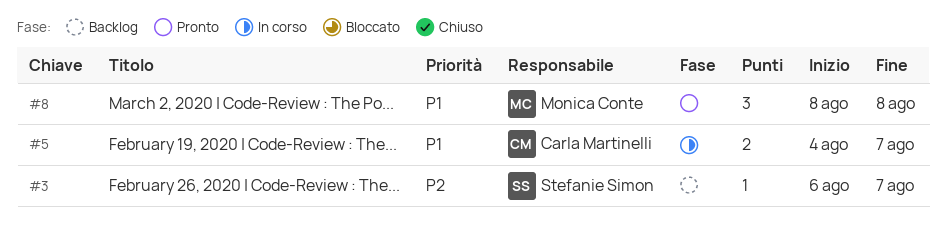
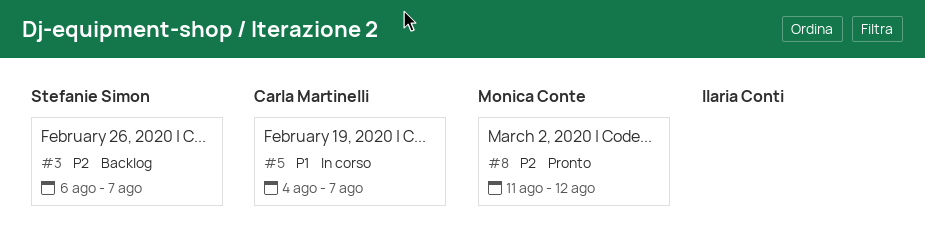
#8, priority: P1 -> P2
#8, start: Aug 8 -> Aug 11
#8, due: Aug 8 -> Aug 12

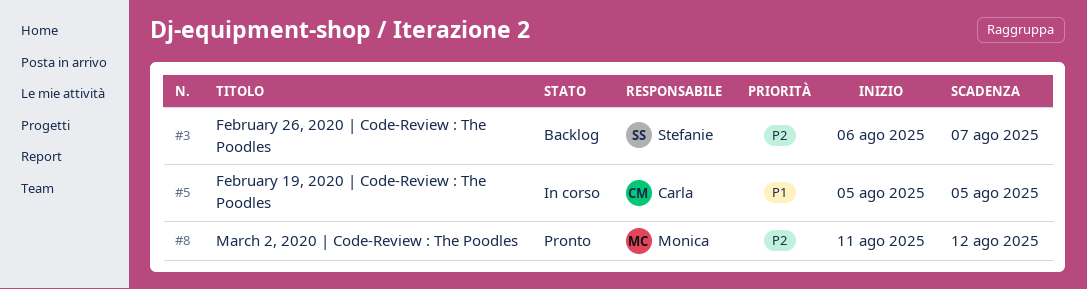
#5, start: Aug 4 -> Aug 5
#5, due: Aug 7 -> Aug 5

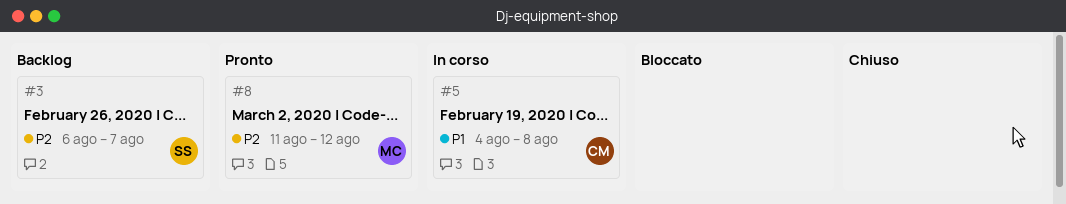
#5, start: Aug 5 -> Aug 4
#5, due: Aug 5 -> Aug 8

